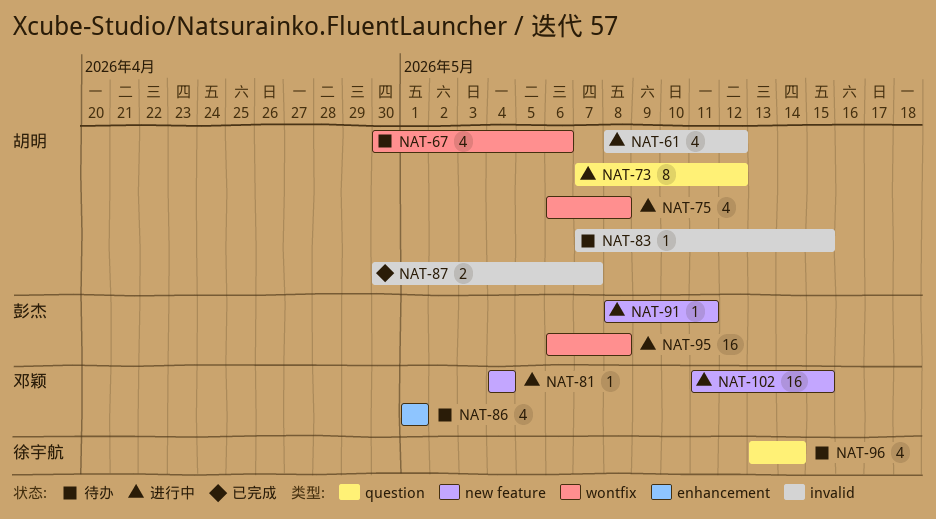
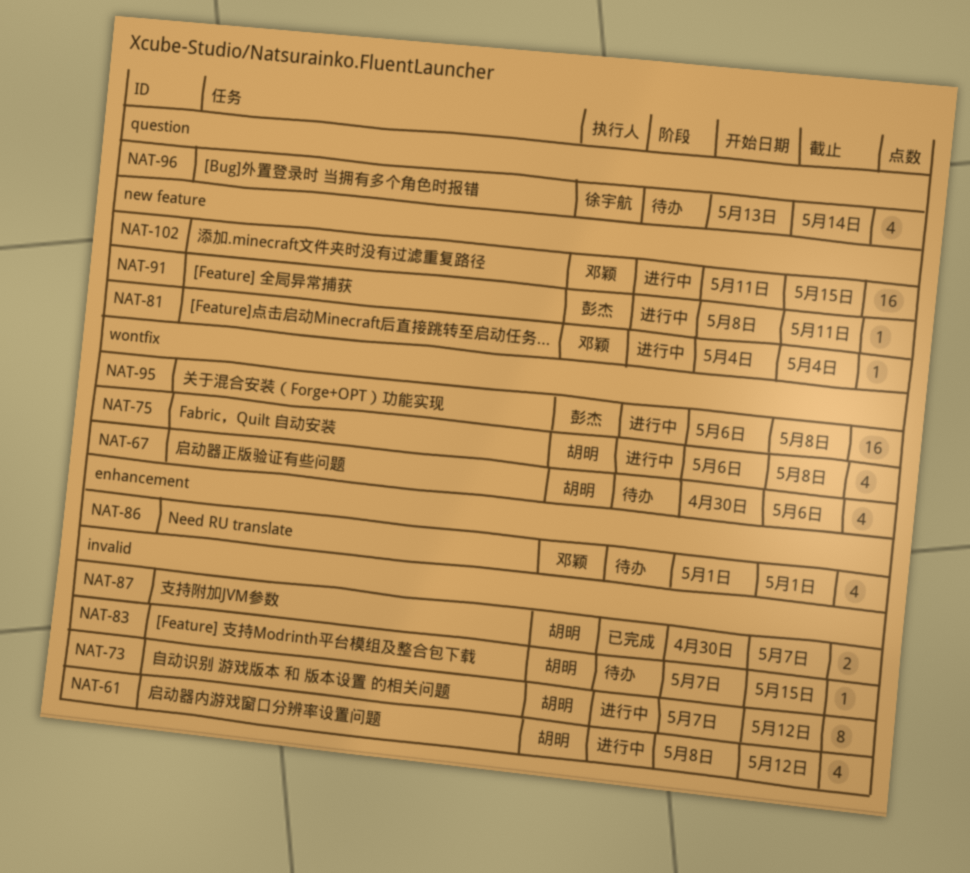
NAT-73, label: question -> invalid

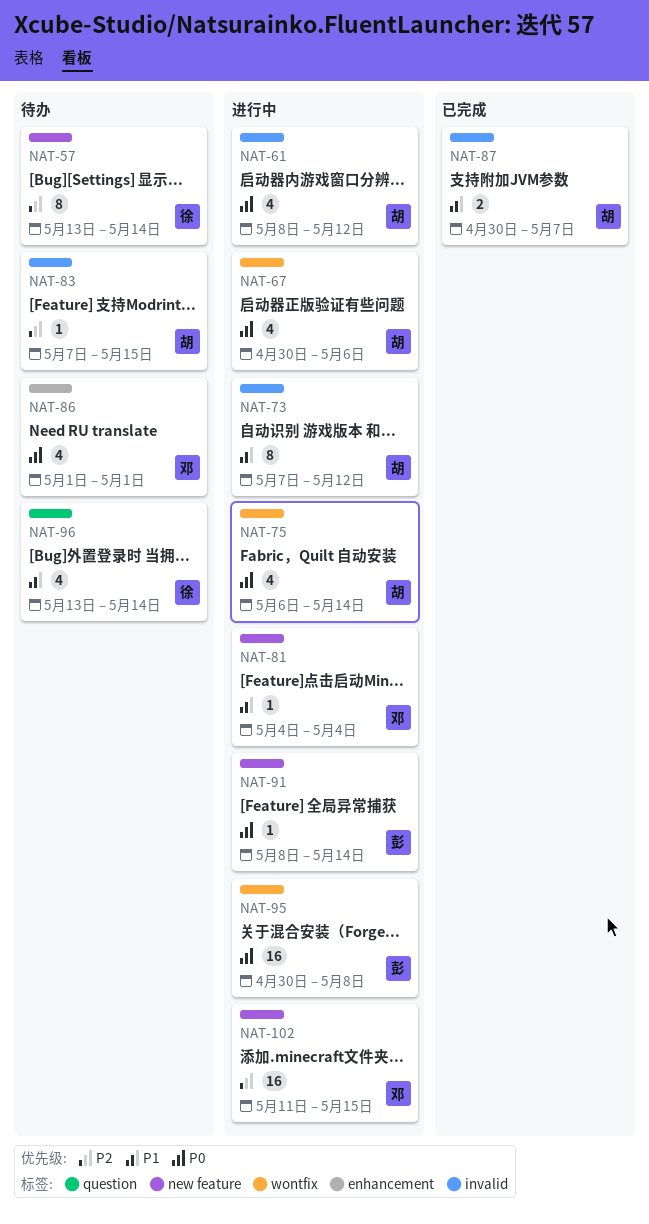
NAT-57: none -> present
NAT-67, status: 待办 -> 进行中
NAT-75, due: May 8 -> May 14
NAT-91, due: May 11 -> May 14
NAT-95, start: May 6 -> Apr 30

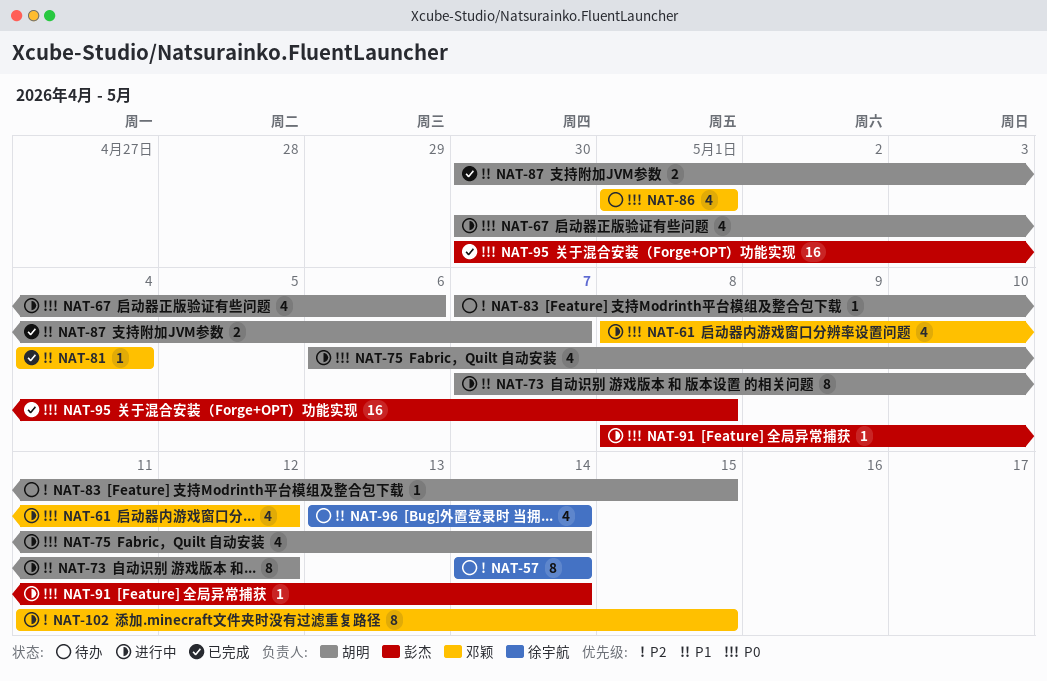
NAT-57, start: May 13 -> May 14
NAT-61, owner: 胡明 -> 邓颖
NAT-81, status: 进行中 -> 已完成
NAT-95, status: 进行中 -> 已完成
NAT-102, estimate: 16 -> 8

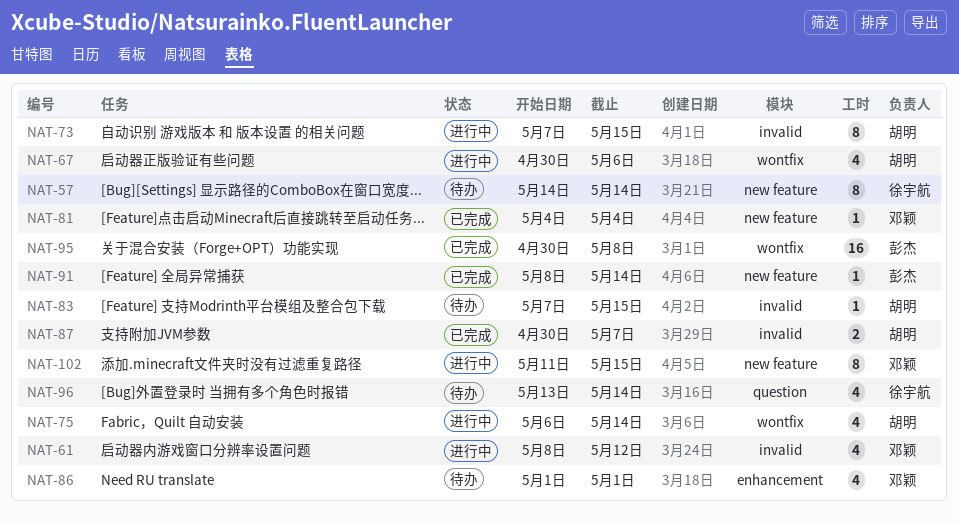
NAT-73, due: May 12 -> May 15
NAT-91, status: 进行中 -> 已完成

